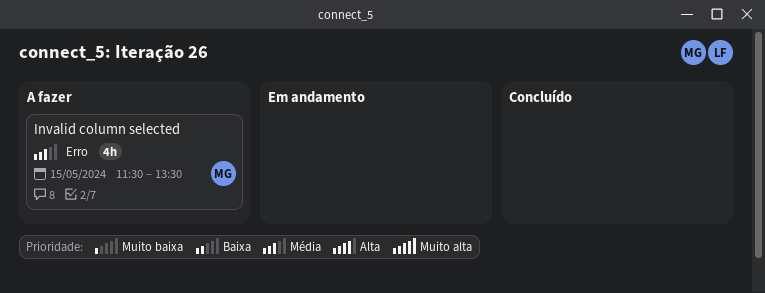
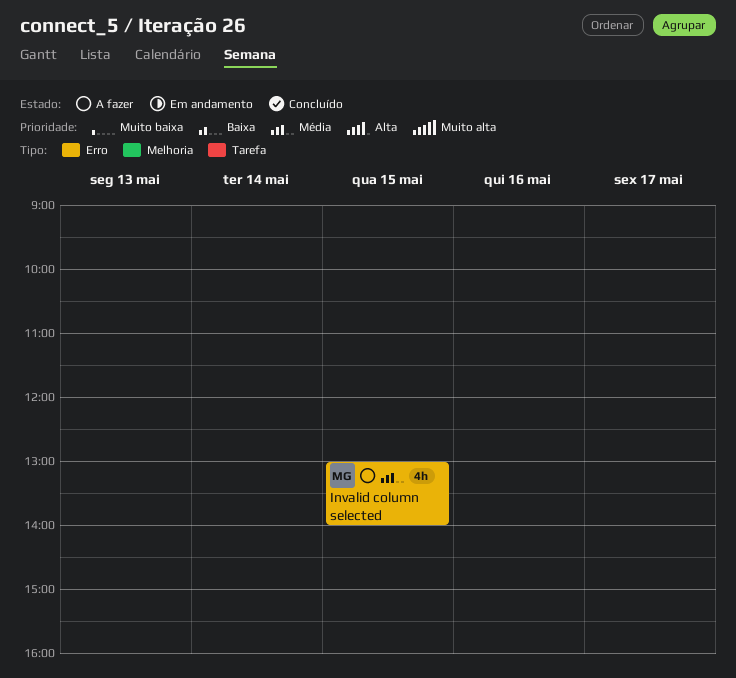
Invalid column selected, begins: 11:30 -> 13:00
Invalid column selected, ends: 13:30 -> 14:00

